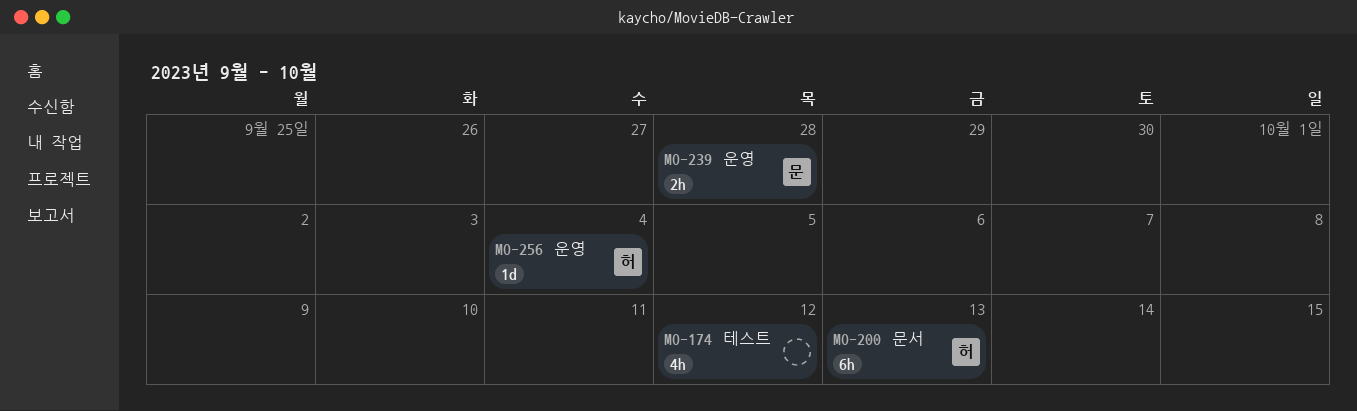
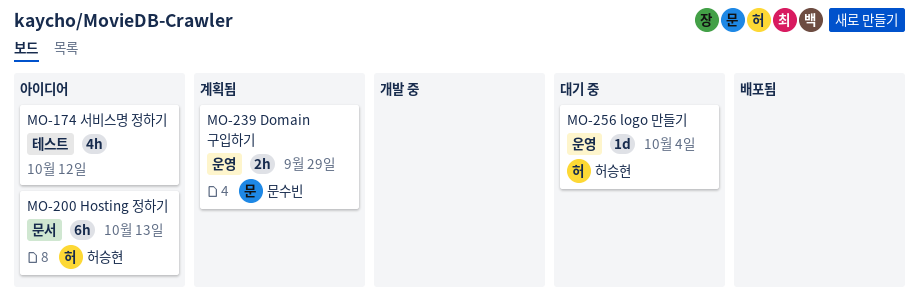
MO-239, due: Sep 28 -> Sep 29

